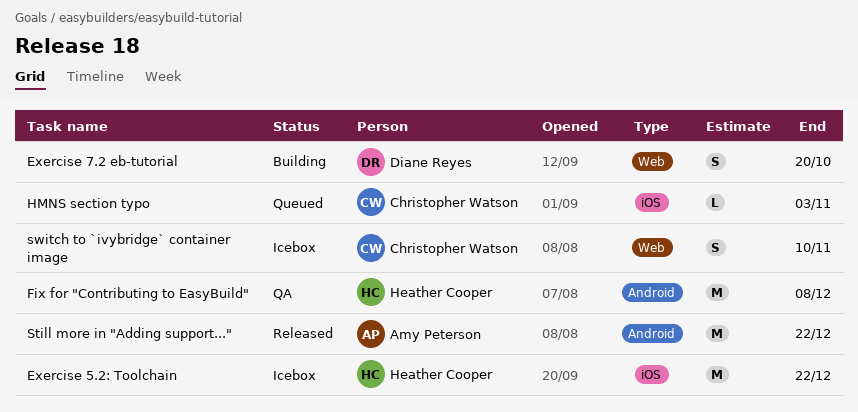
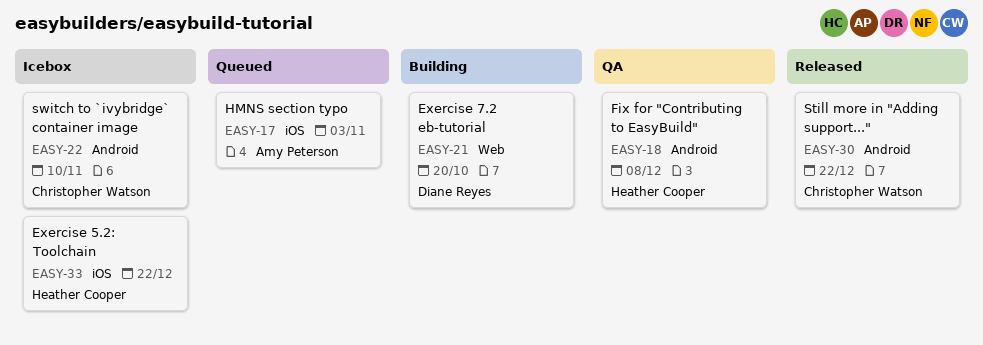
HMNS section typo, owner: Christopher Watson -> Amy Peterson
Still more in "Adding support...", owner: Amy Peterson -> Christopher Watson
switch to `ivybridge` container image, label: Web -> Android

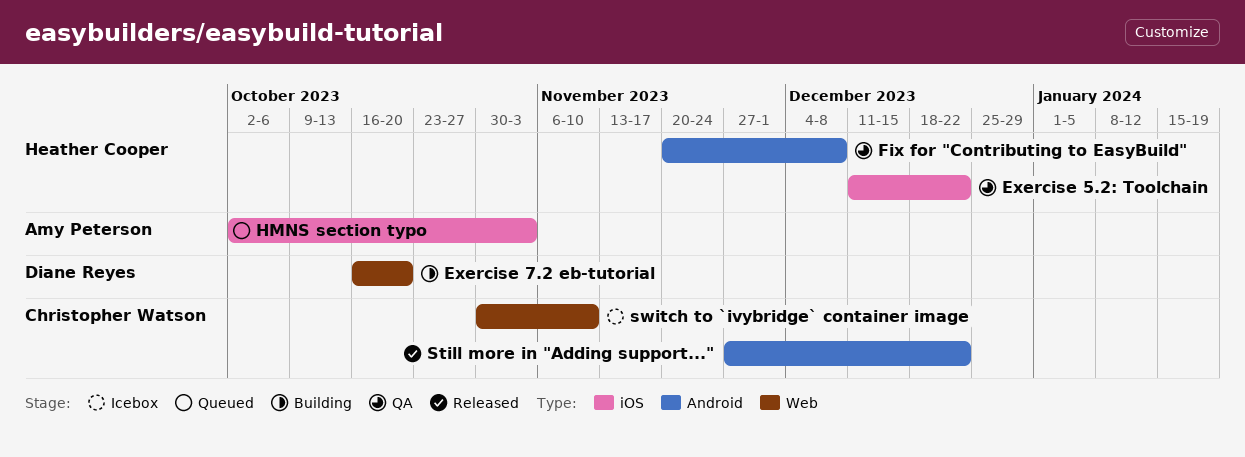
Exercise 5.2: Toolchain, status: Icebox -> QA
switch to `ivybridge` container image, label: Android -> Web

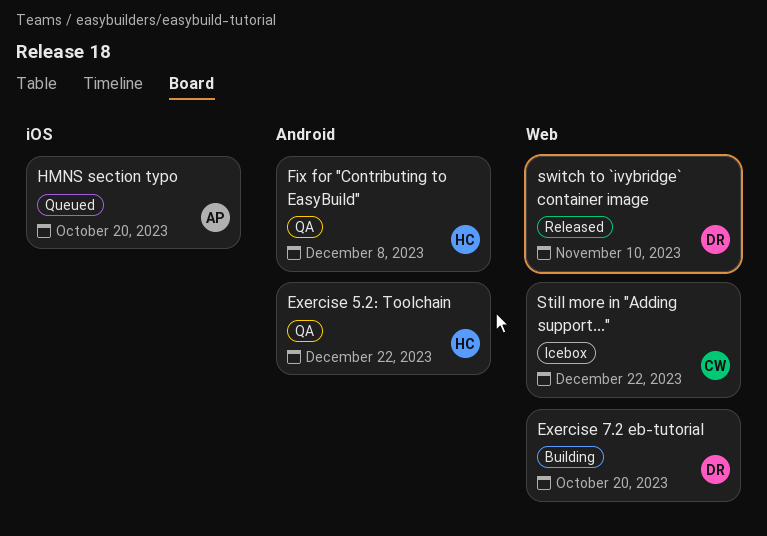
Exercise 5.2: Toolchain, label: iOS -> Android
HMNS section typo, due: Nov 3 -> Oct 20
Still more in "Adding support...", status: Released -> Icebox
Still more in "Adding support...", label: Android -> Web
switch to `ivybridge` container image, status: Icebox -> Released
switch to `ivybridge` container image, owner: Christopher Watson -> Diane Reyes

